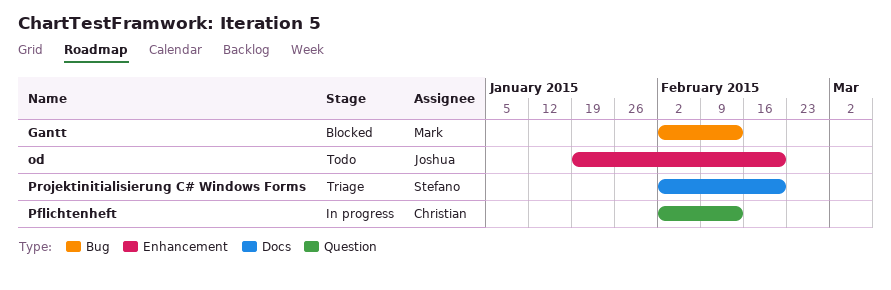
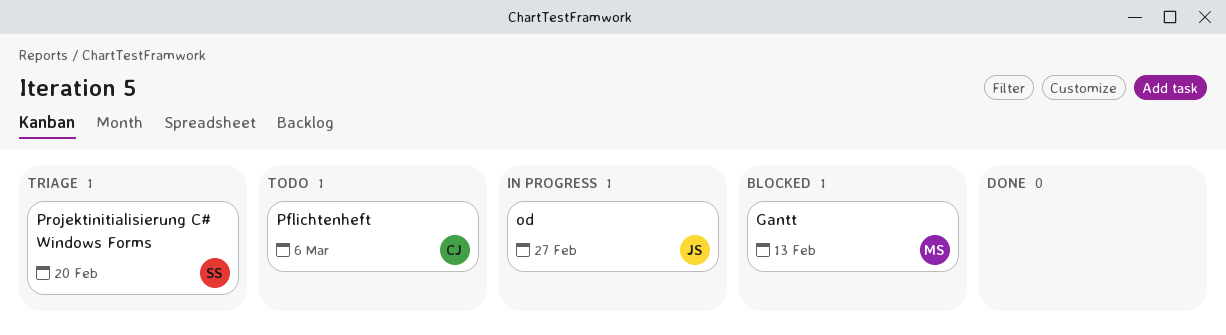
od, status: Todo -> In progress
od, due: Feb 20 -> Feb 27
Pflichtenheft, status: In progress -> Todo
Pflichtenheft, due: Feb 13 -> Mar 6

